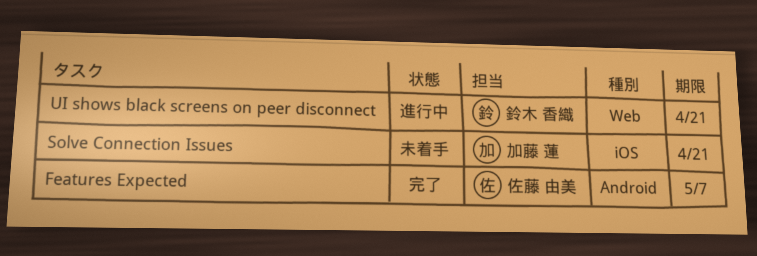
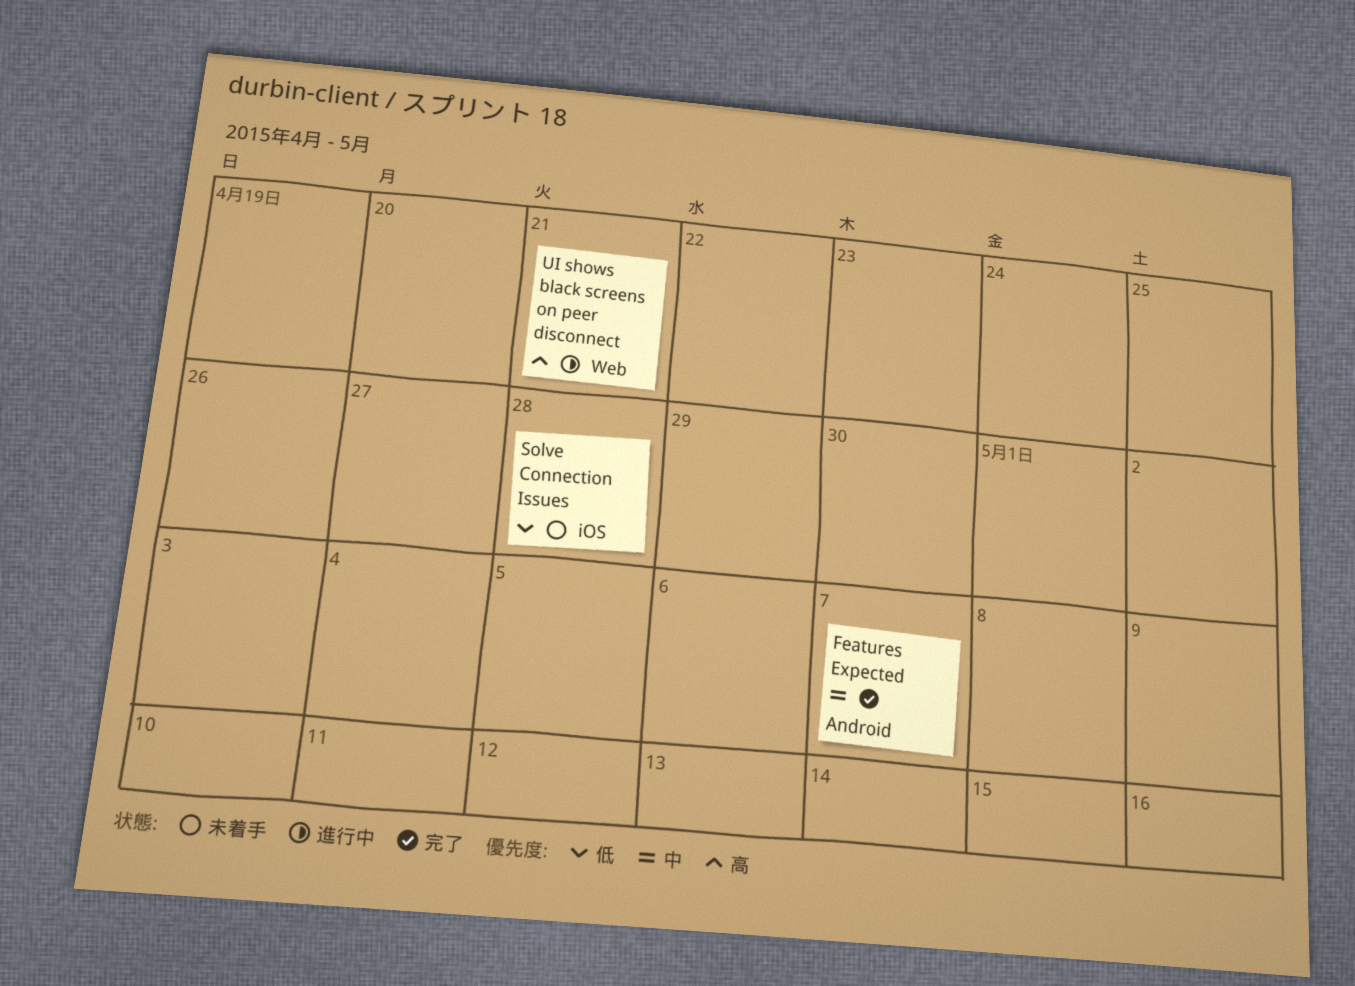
Solve Connection Issues, due: Apr 21 -> Apr 28

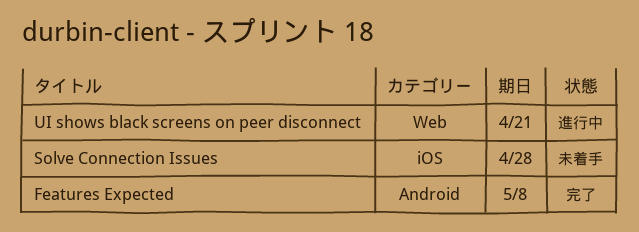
Features Expected, due: May 7 -> May 8

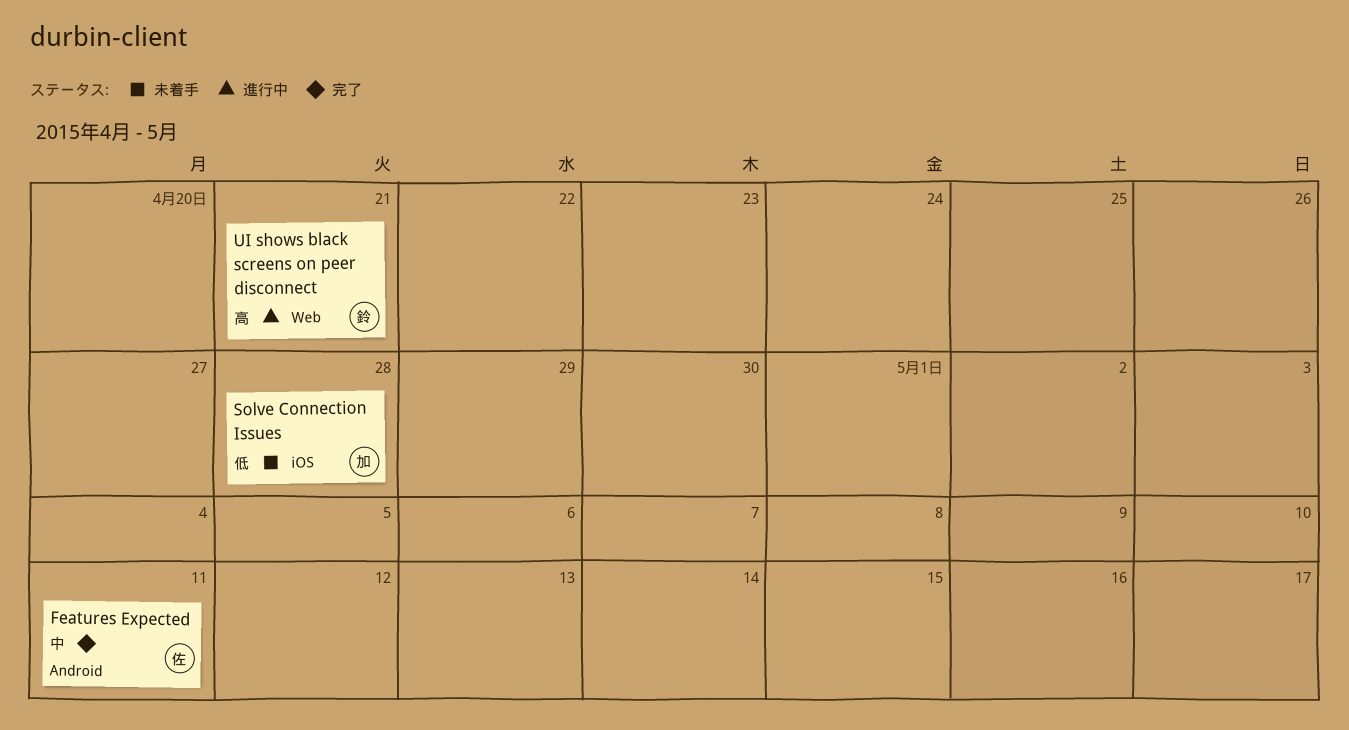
Features Expected, due: May 8 -> May 11

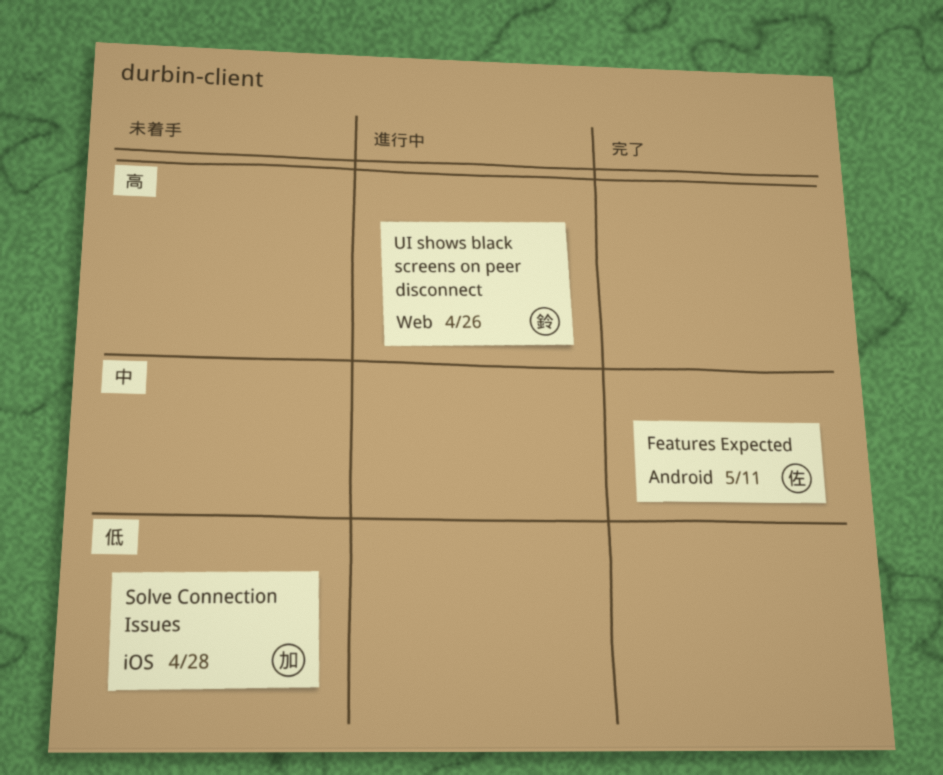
UI shows black screens on peer disconnect, due: Apr 21 -> Apr 26

